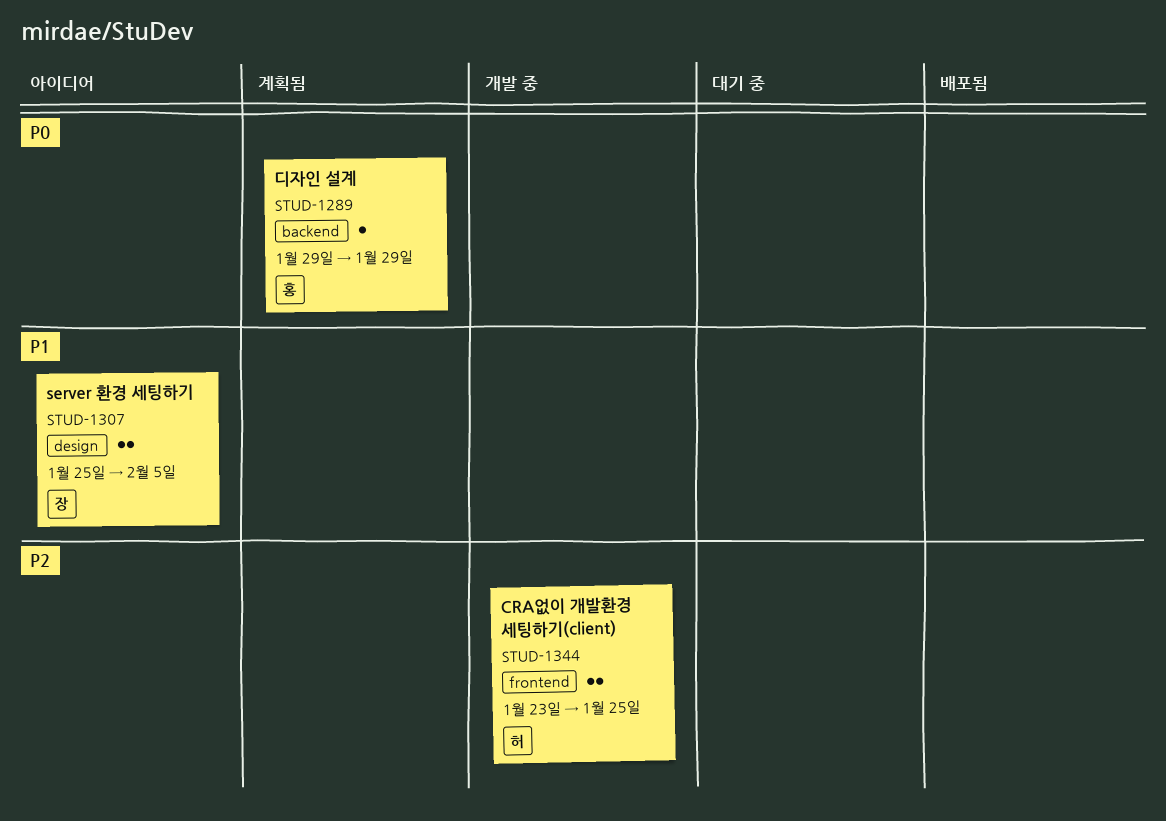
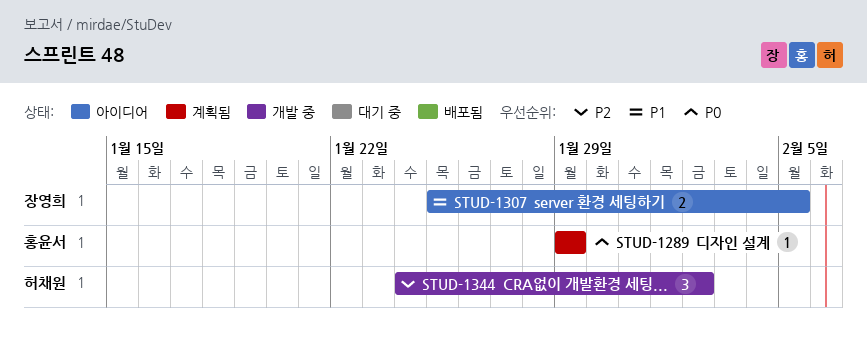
STUD-1344, estimate: 2 -> 3
STUD-1344, start: Jan 23 -> Jan 24
STUD-1344, due: Jan 25 -> Feb 2

